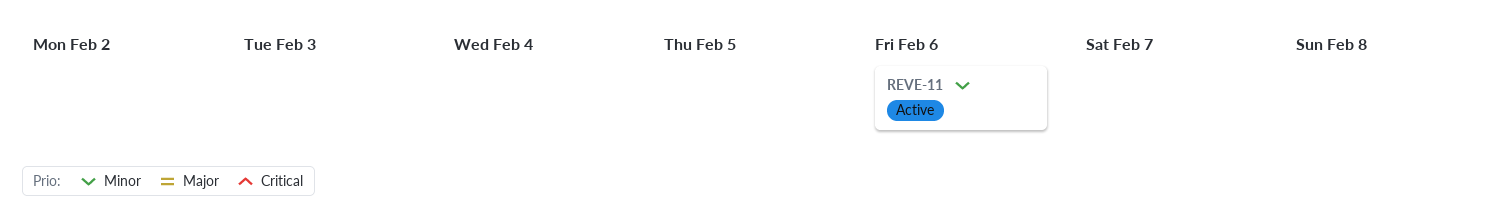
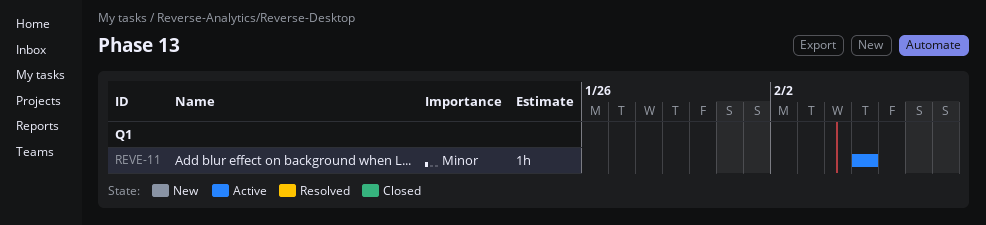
REVE-11, due: Feb 6 -> Feb 5

